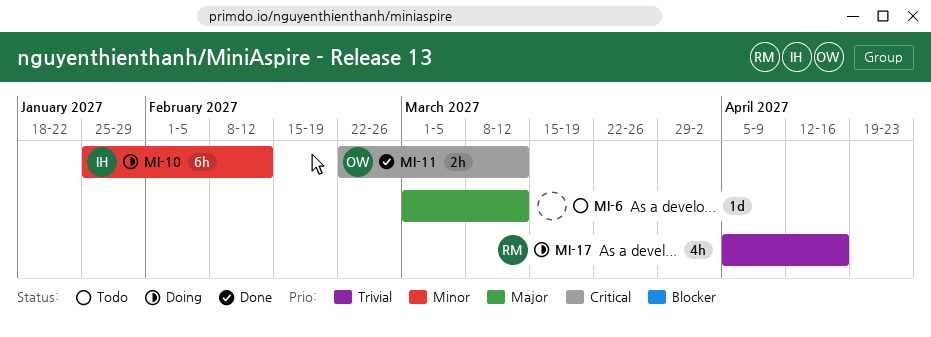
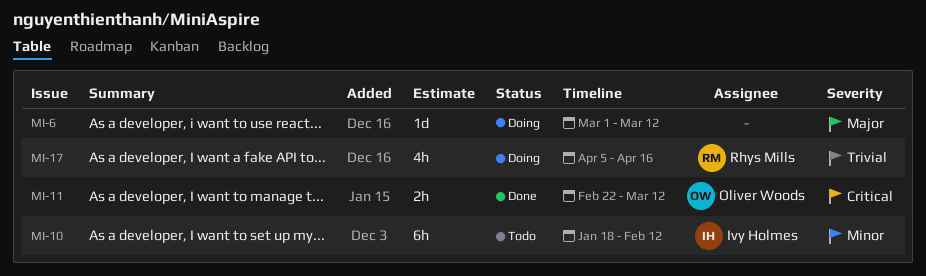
MI-6, status: Todo -> Doing
MI-10, status: Doing -> Todo
MI-10, start: Jan 25 -> Jan 18

